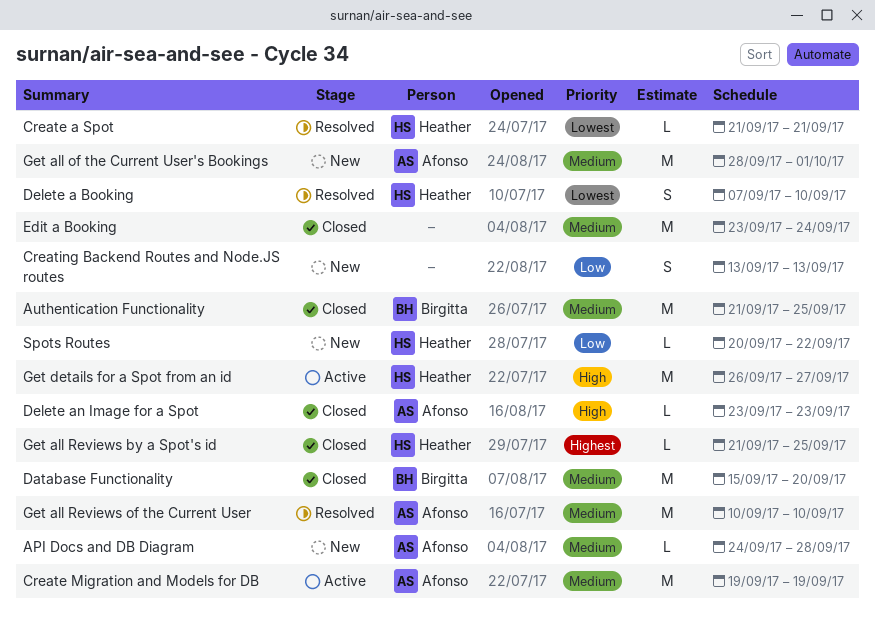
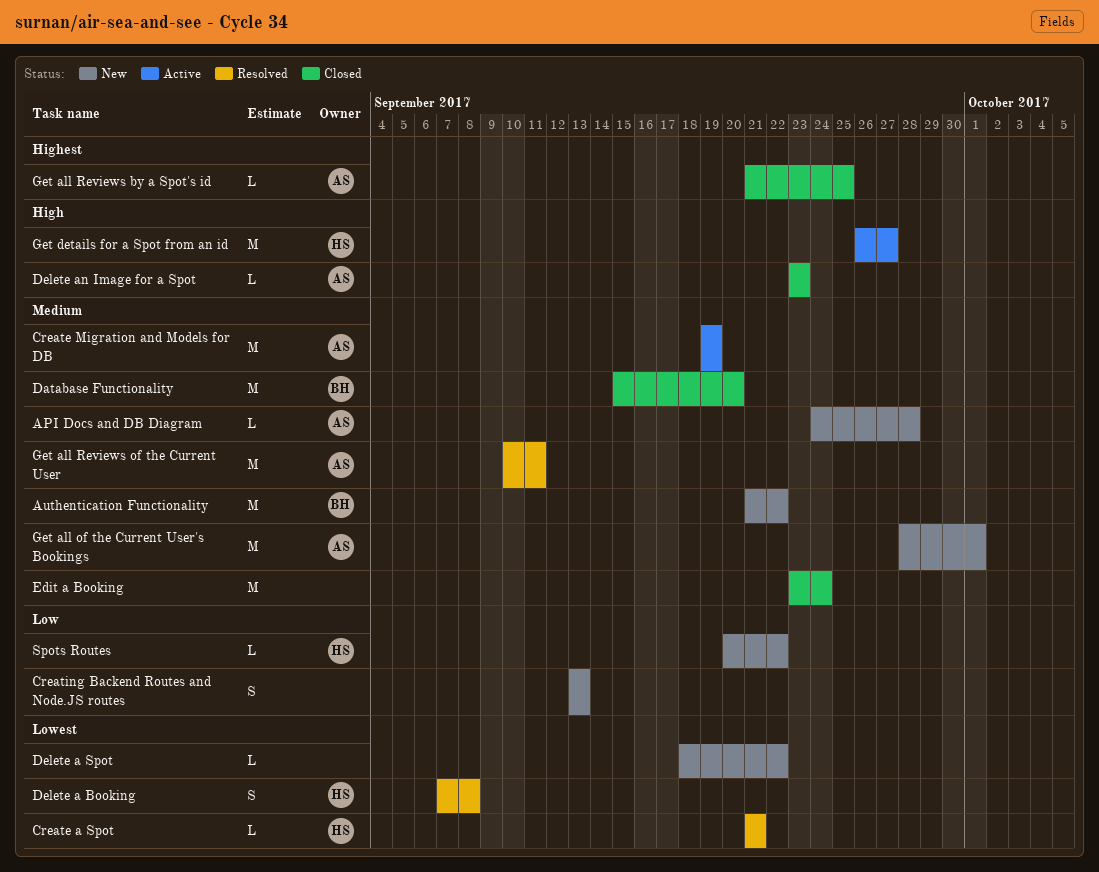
Authentication Functionality, status: Closed -> New
Authentication Functionality, due: Sep 25 -> Sep 22
Delete a Booking, due: Sep 10 -> Sep 8
Delete a Spot: none -> present
Get all Reviews by a Spot's id, owner: Heather -> Afonso
Get all Reviews of the Current User, due: Sep 10 -> Sep 11

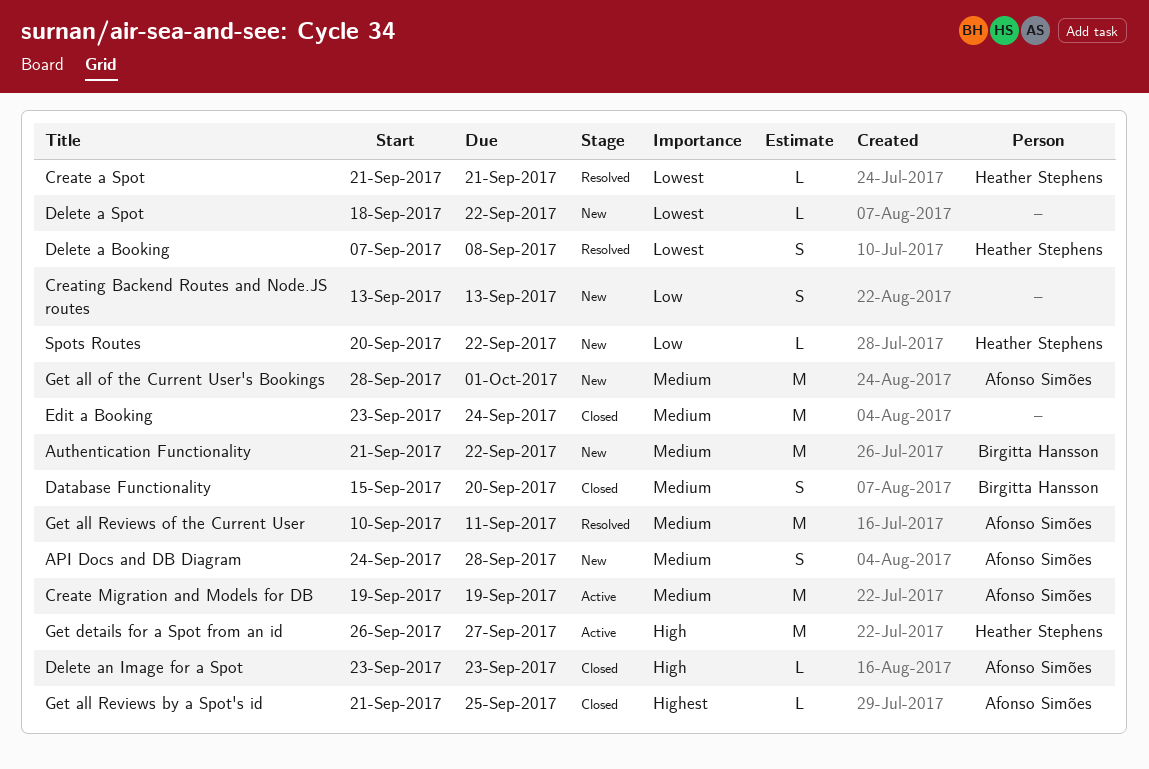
API Docs and DB Diagram, estimate: L -> S
Database Functionality, estimate: M -> S

